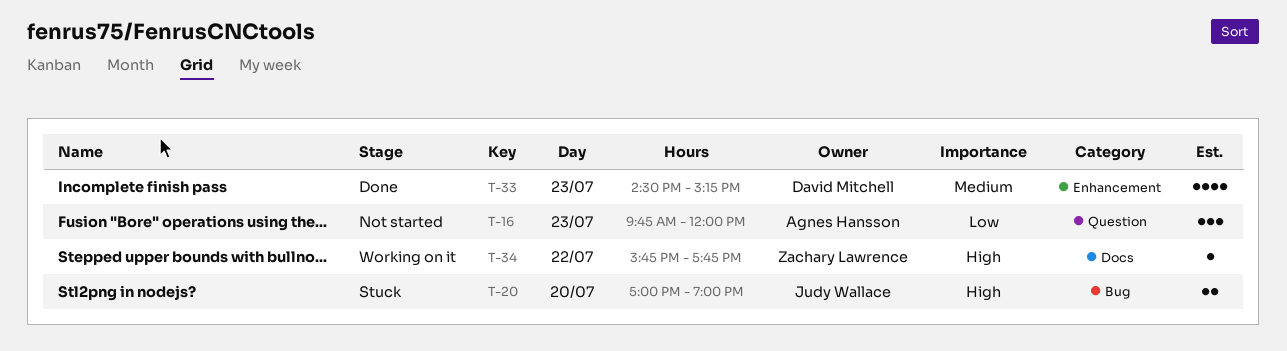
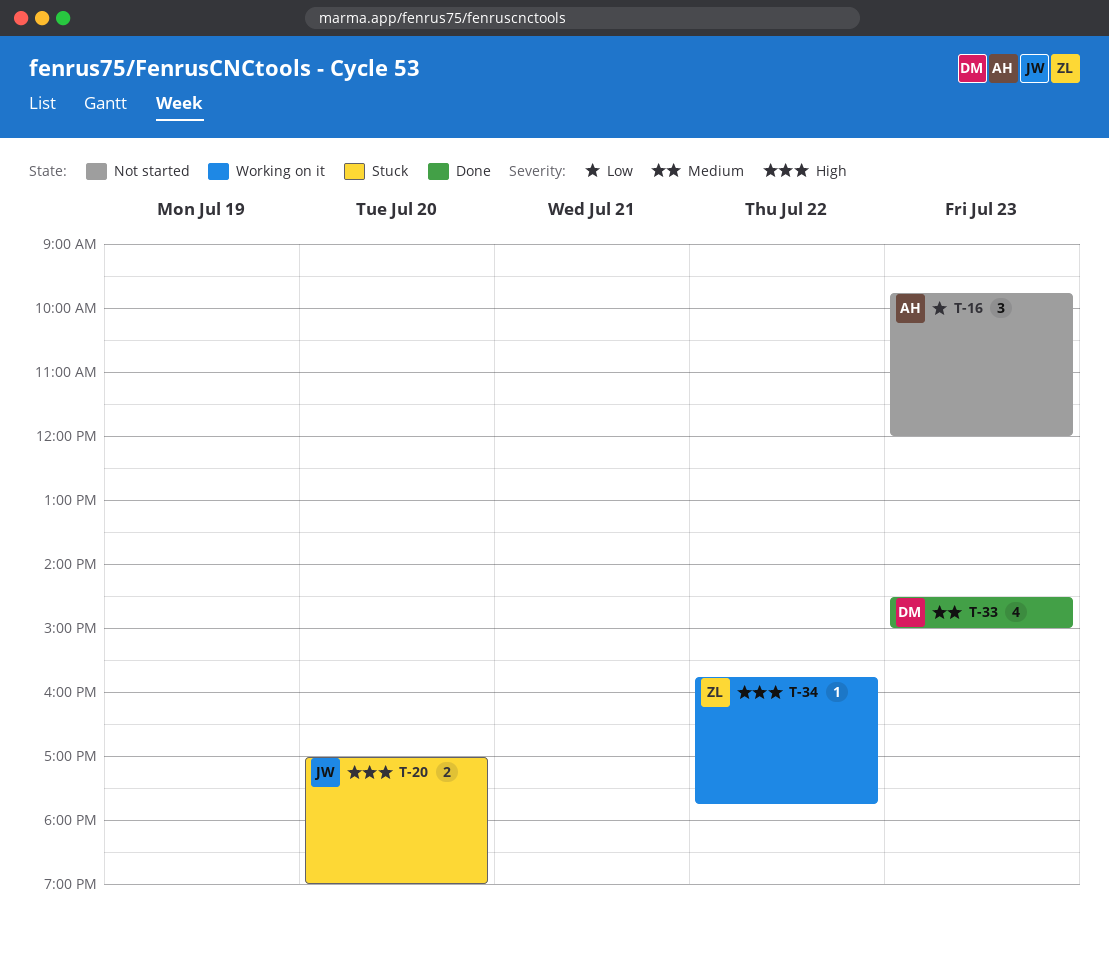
T-33, ends: 15:15 -> 15:00

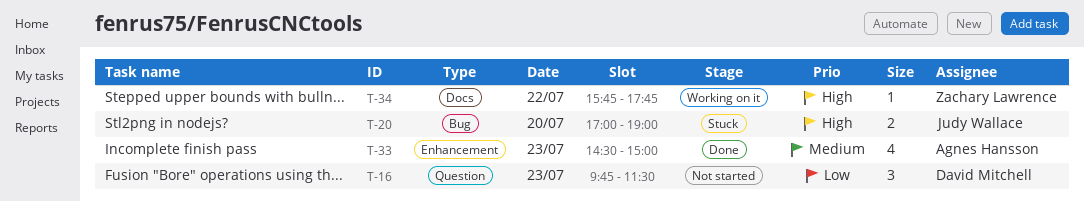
T-16, owner: Agnes Hansson -> David Mitchell
T-16, ends: 12:00 -> 11:30
T-33, owner: David Mitchell -> Agnes Hansson

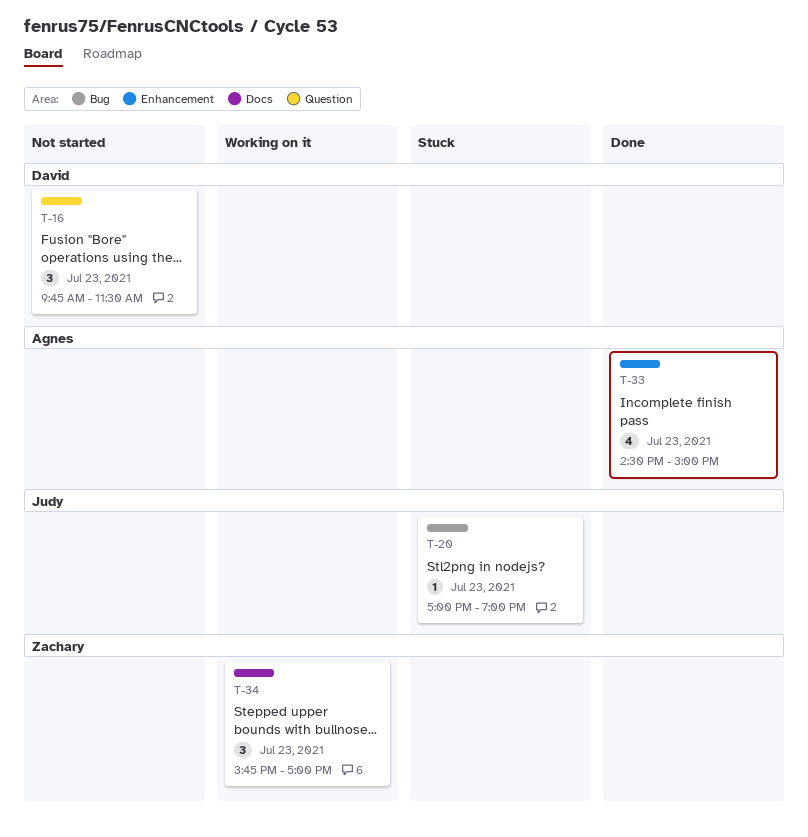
T-20, estimate: 2 -> 1
T-20, day: Jul 20 -> Jul 23
T-34, estimate: 1 -> 3
T-34, day: Jul 22 -> Jul 23
T-34, ends: 17:45 -> 17:00

